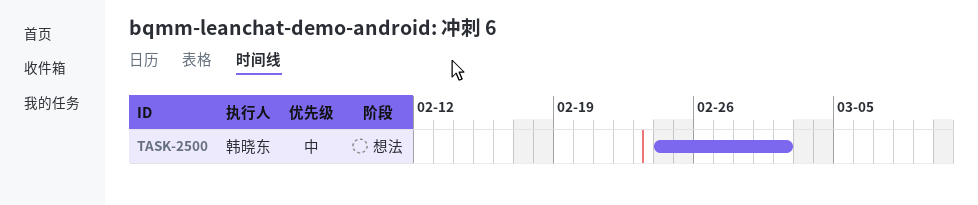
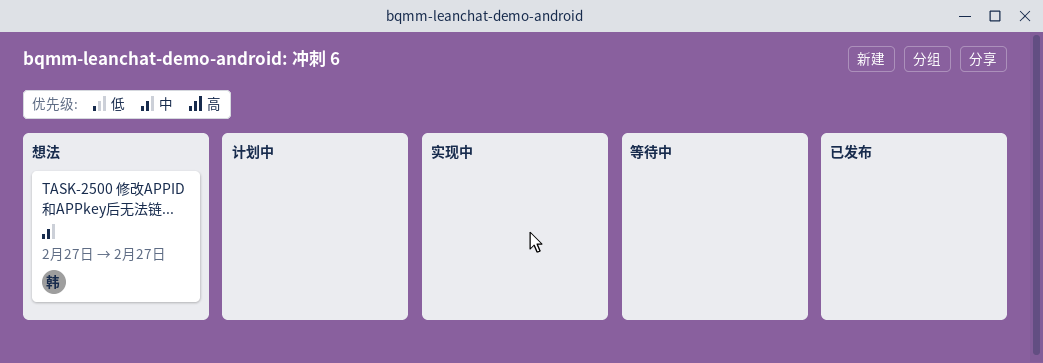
TASK-2500, start: Feb 24 -> Feb 27
TASK-2500, due: Mar 2 -> Feb 27

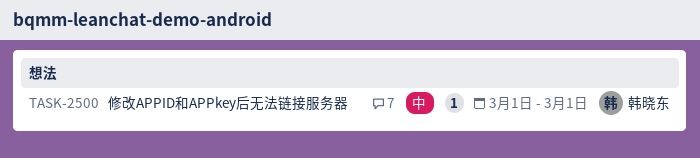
TASK-2500, start: Feb 27 -> Mar 1
TASK-2500, due: Feb 27 -> Mar 1

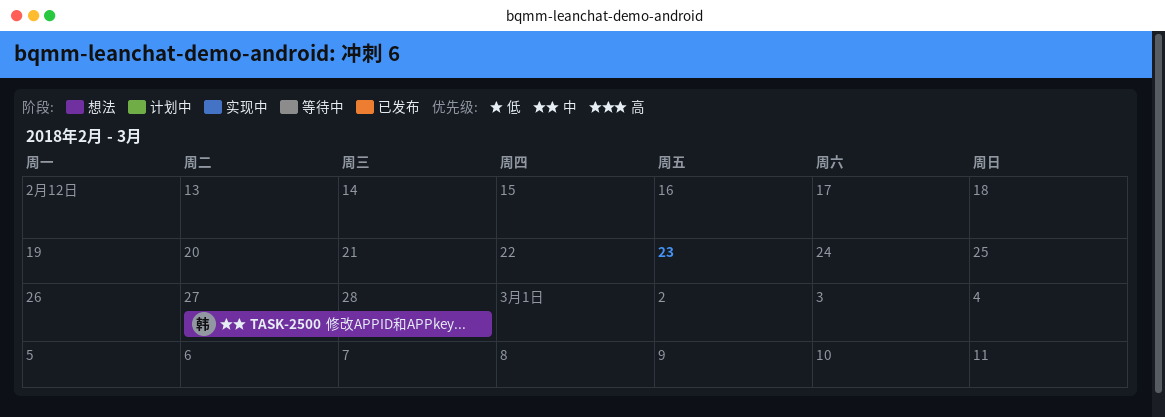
TASK-2500, start: Mar 1 -> Feb 27
TASK-2500, due: Mar 1 -> Feb 28

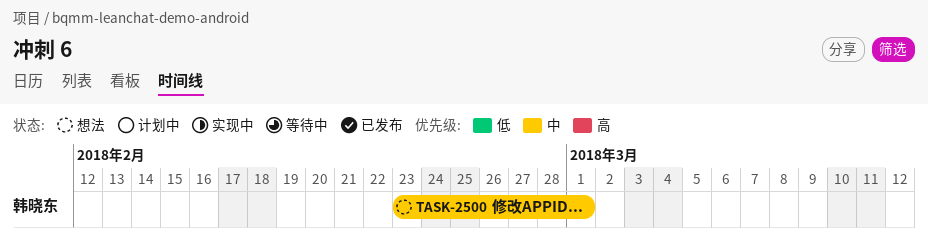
TASK-2500, start: Feb 27 -> Feb 23
TASK-2500, due: Feb 28 -> Mar 1

